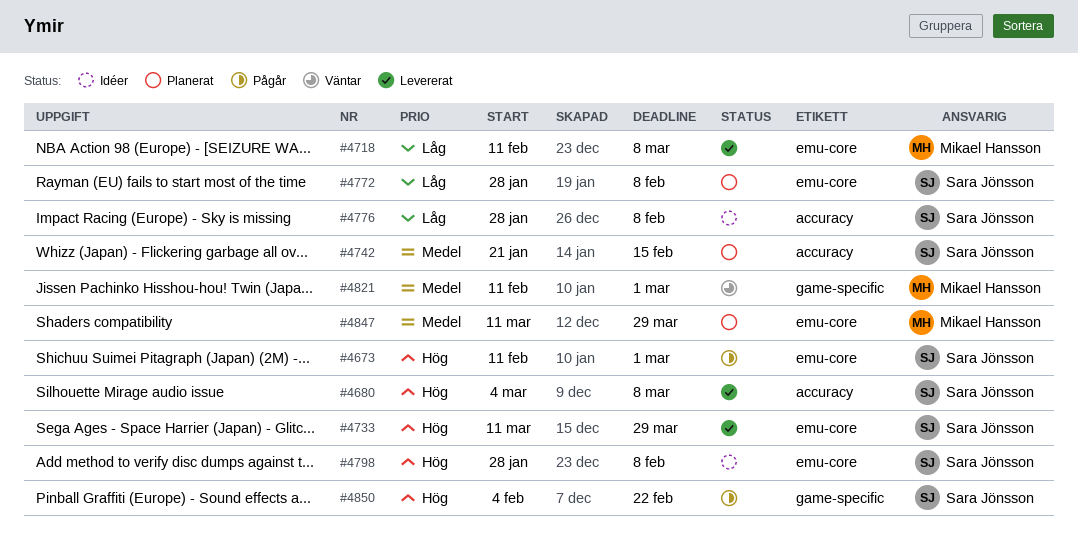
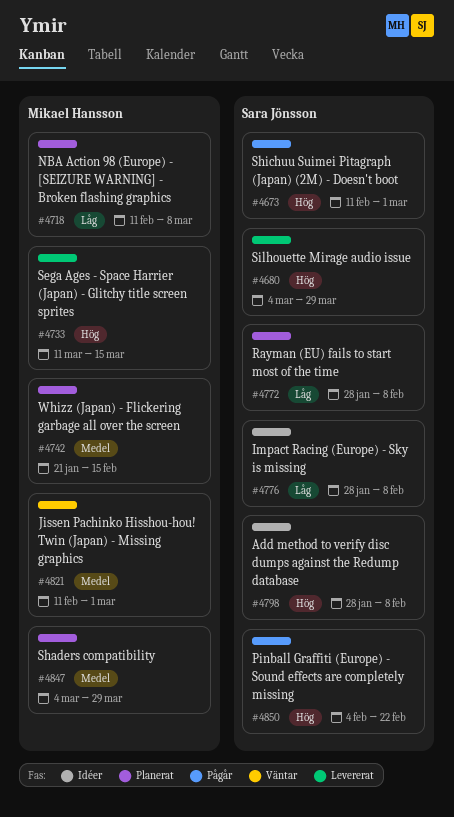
#4680, due: Mar 8 -> Mar 29
#4718, status: Levererat -> Planerat
#4733, owner: Sara Jönsson -> Mikael Hansson
#4733, due: Mar 29 -> Mar 15
#4742, owner: Sara Jönsson -> Mikael Hansson
#4847, start: Mar 11 -> Mar 4

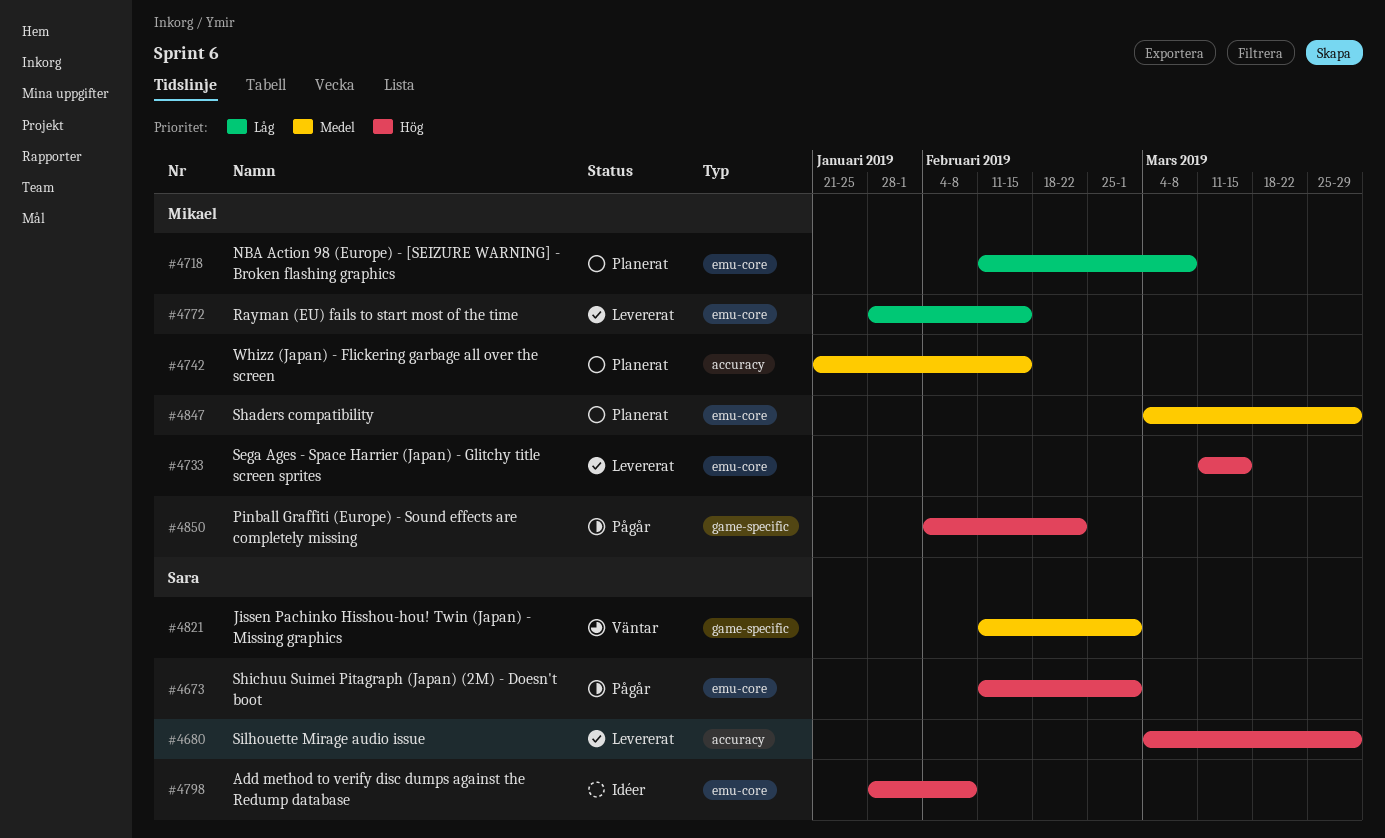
#4772, status: Planerat -> Levererat
#4772, owner: Sara Jönsson -> Mikael Hansson
#4772, due: Feb 8 -> Feb 15
#4776: present -> none
#4821, owner: Mikael Hansson -> Sara Jönsson
#4850, owner: Sara Jönsson -> Mikael Hansson

